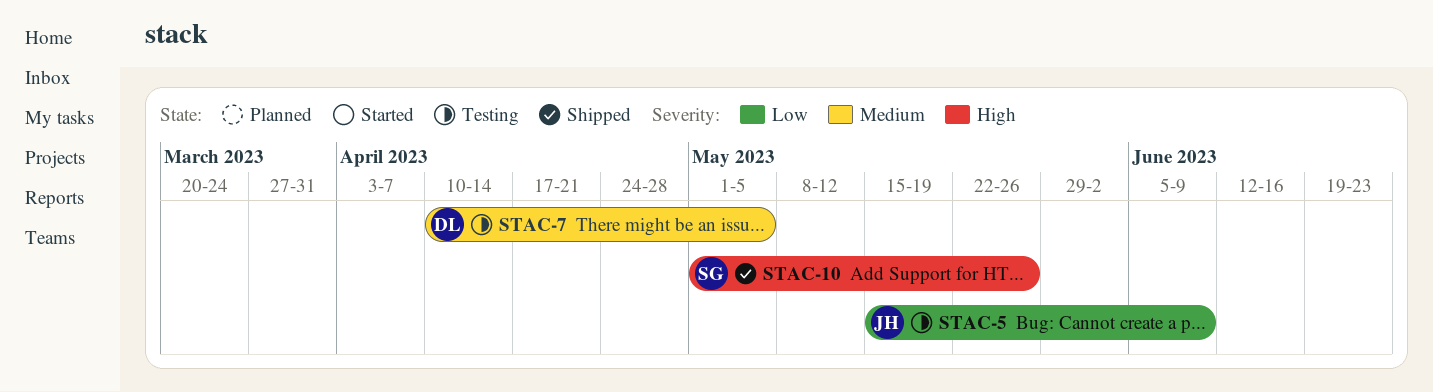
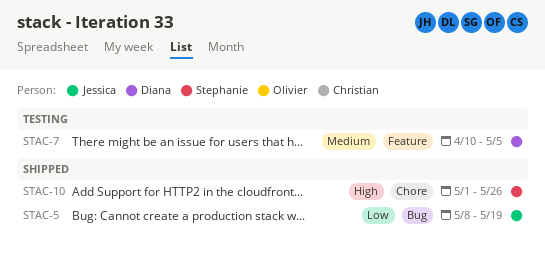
STAC-5, status: Testing -> Shipped
STAC-5, start: May 15 -> May 8
STAC-5, due: Jun 9 -> May 19

